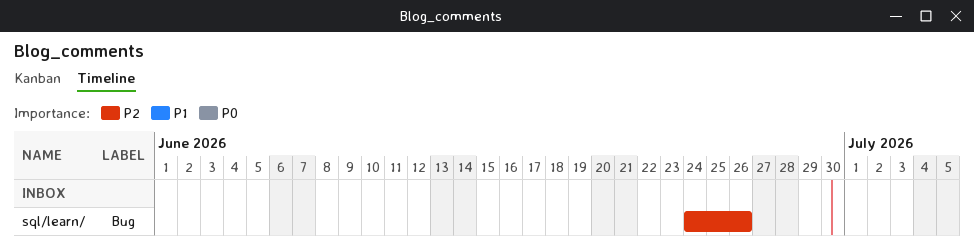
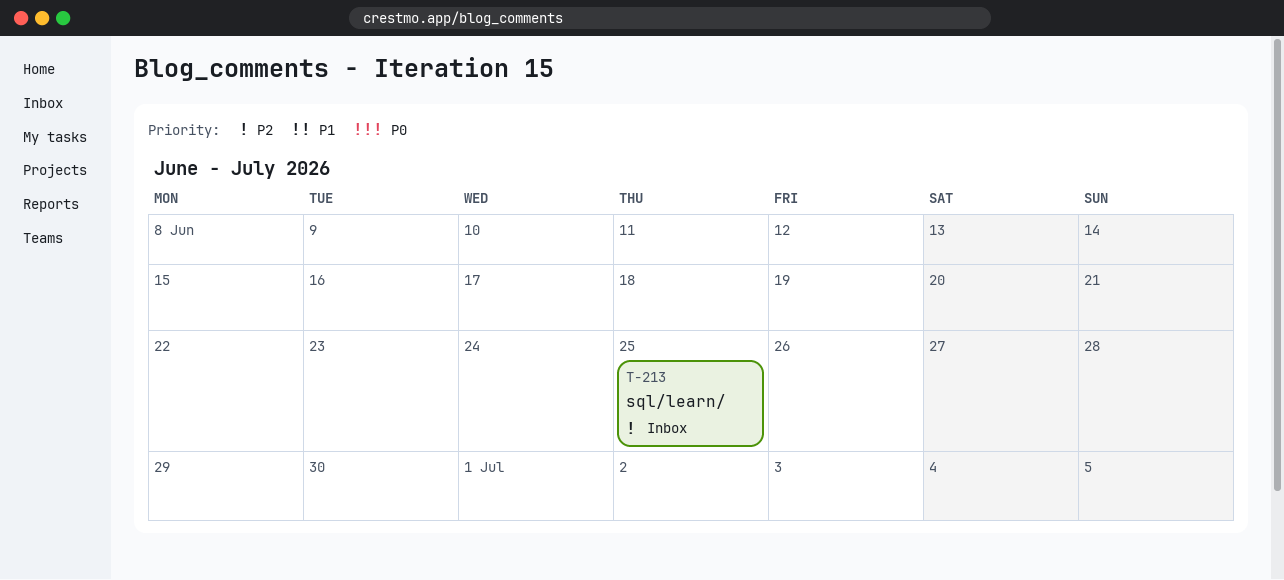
sql/learn/, due: Jun 26 -> Jun 25

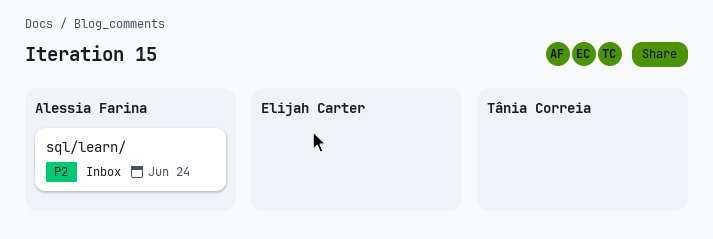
sql/learn/, due: Jun 25 -> Jun 24

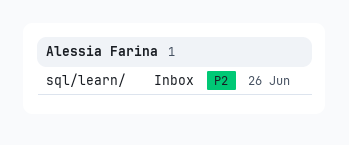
sql/learn/, due: Jun 24 -> Jun 26

